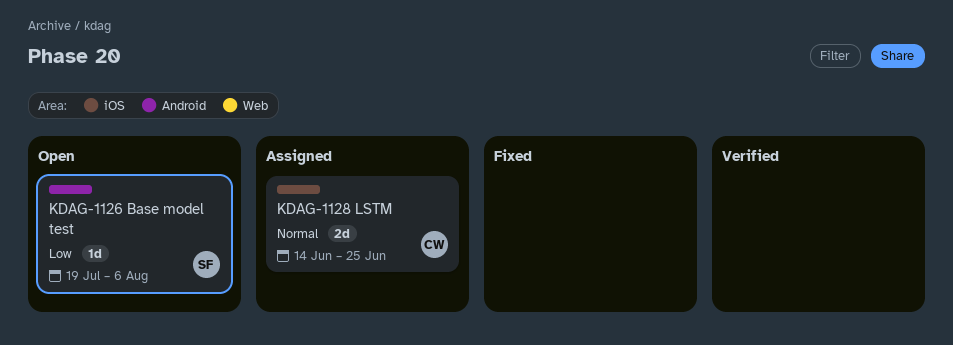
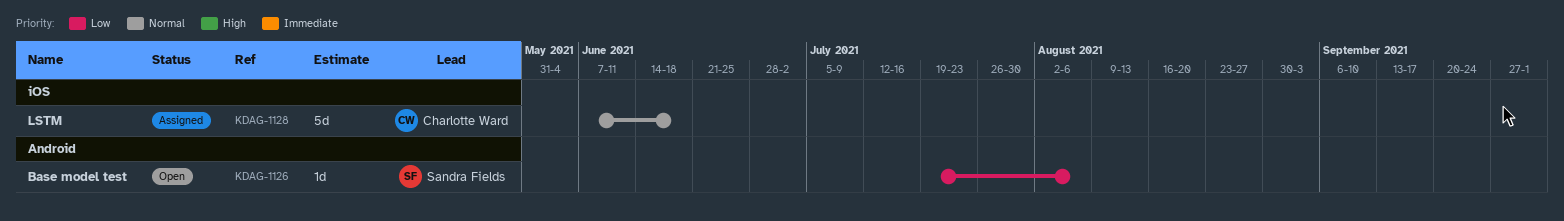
KDAG-1128, estimate: 2d -> 5d
KDAG-1128, start: Jun 14 -> Jun 7
KDAG-1128, due: Jun 25 -> Jun 18

